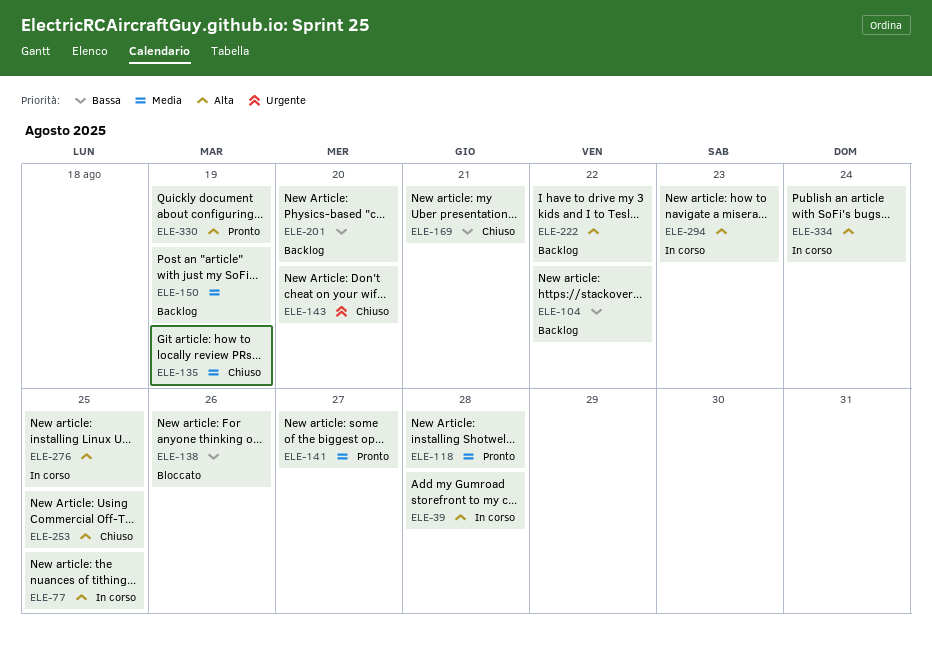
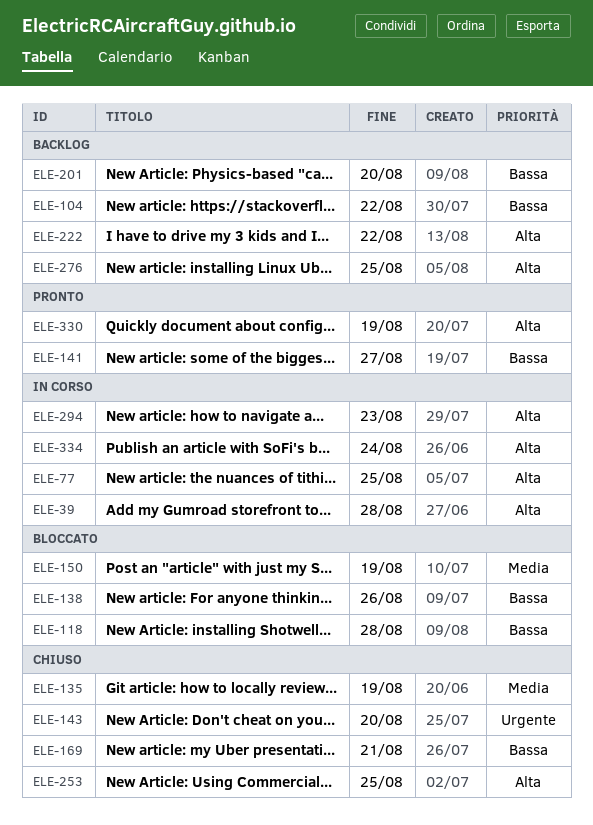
ELE-118, status: Pronto -> Bloccato
ELE-118, priority: Media -> Bassa
ELE-141, priority: Media -> Bassa
ELE-150, status: Backlog -> Bloccato
ELE-276, status: In corso -> Backlog

